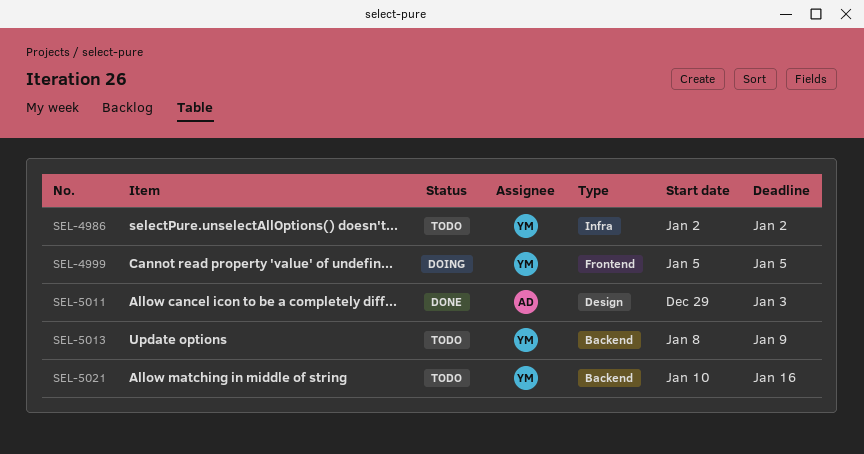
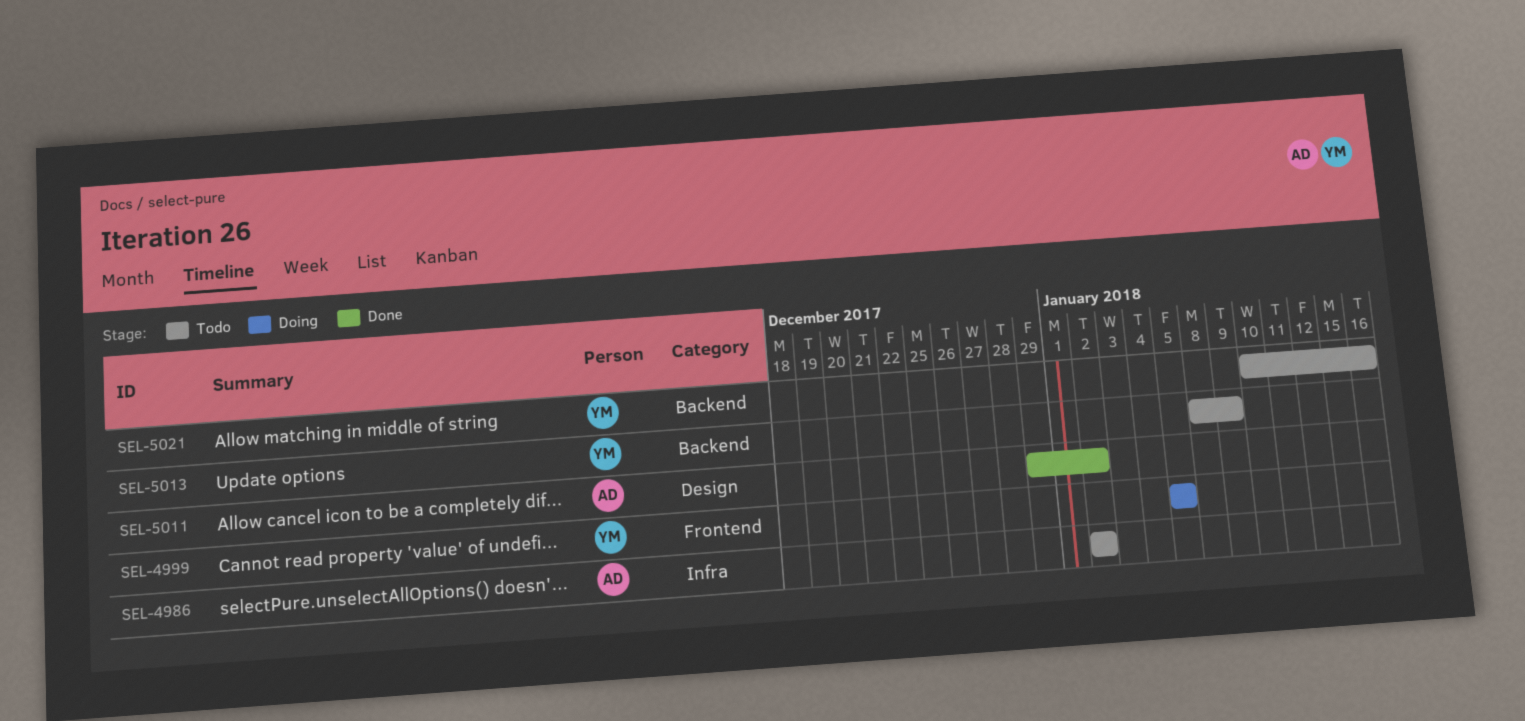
SEL-4986, owner: YM -> AD
SEL-5011, due: Jan 3 -> Jan 2

